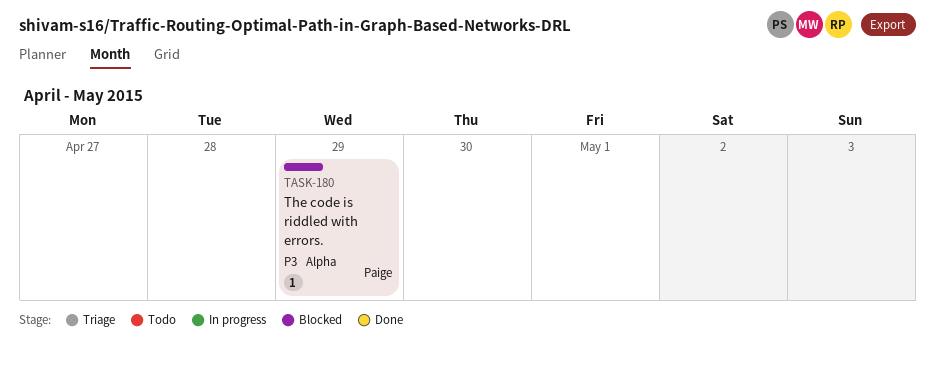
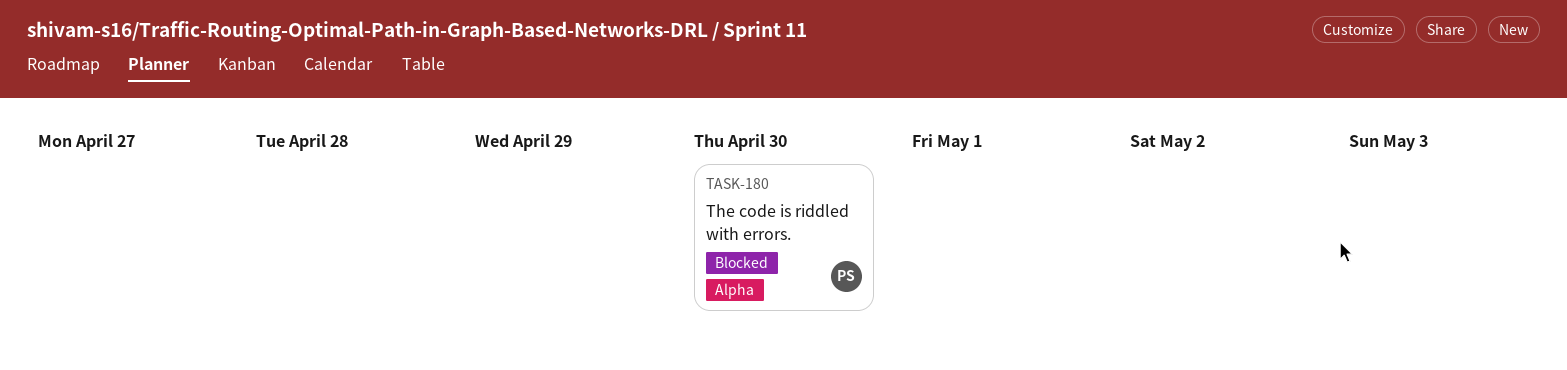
TASK-180, due: Apr 29 -> Apr 30

